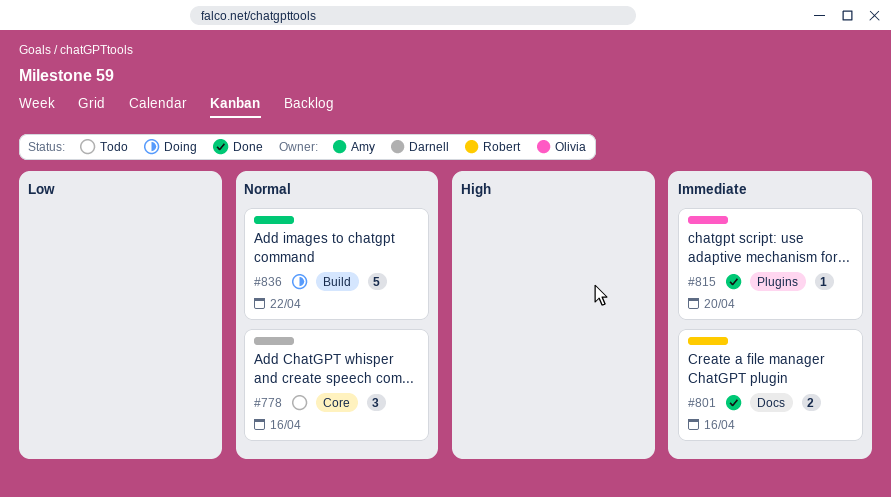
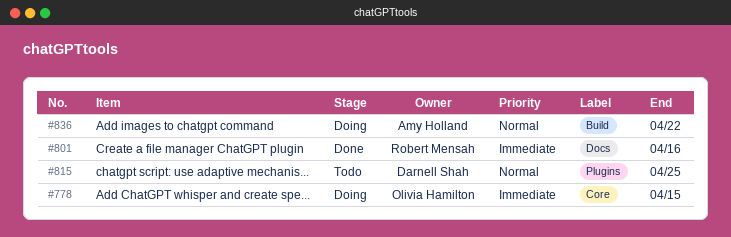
#778, status: Todo -> Doing
#778, owner: Darnell Shah -> Olivia Hamilton
#778, priority: Normal -> Immediate
#778, due: Apr 16 -> Apr 15
#815, status: Done -> Todo
#815, owner: Olivia Hamilton -> Darnell Shah
#815, priority: Immediate -> Normal
#815, due: Apr 20 -> Apr 25

